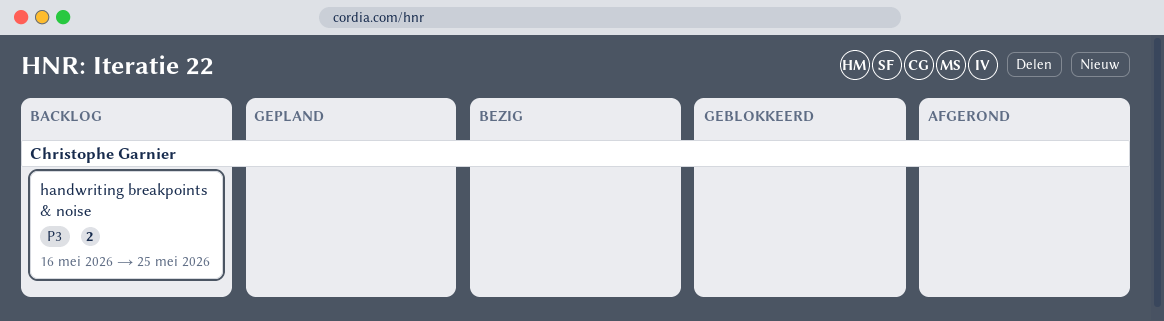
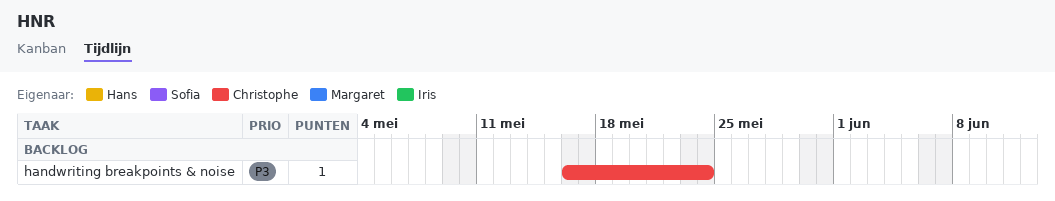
handwriting breakpoints & noise, estimate: 2 -> 1
handwriting breakpoints & noise, due: May 25 -> May 24

